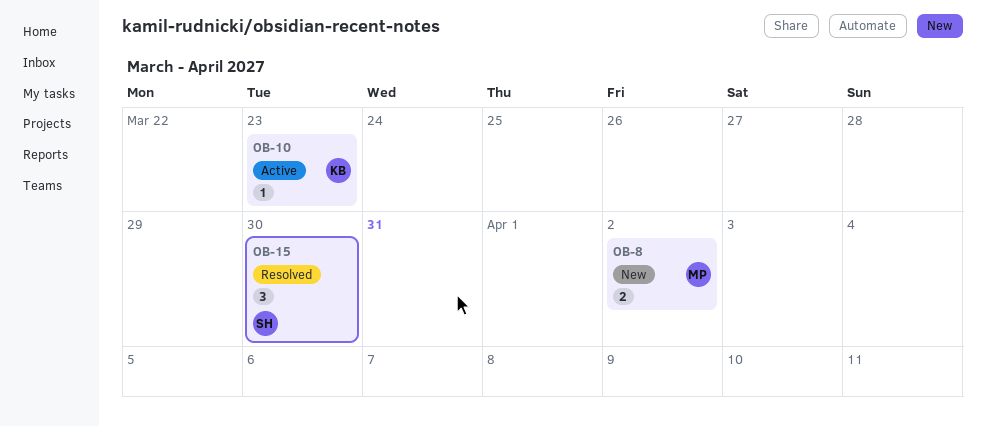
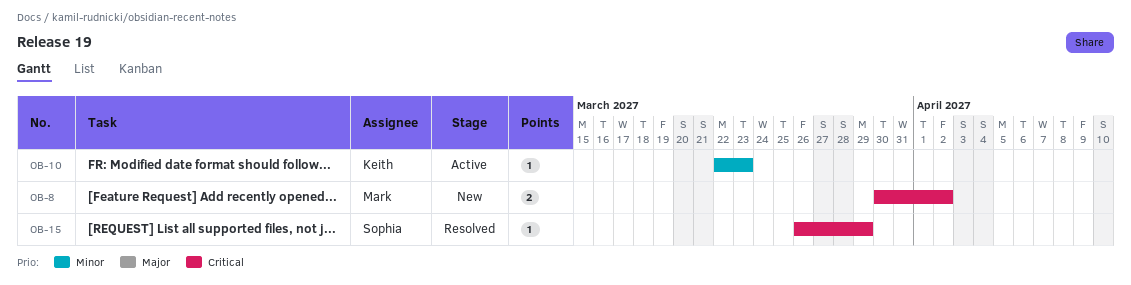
OB-15, estimate: 3 -> 1
OB-15, due: Mar 30 -> Mar 29

